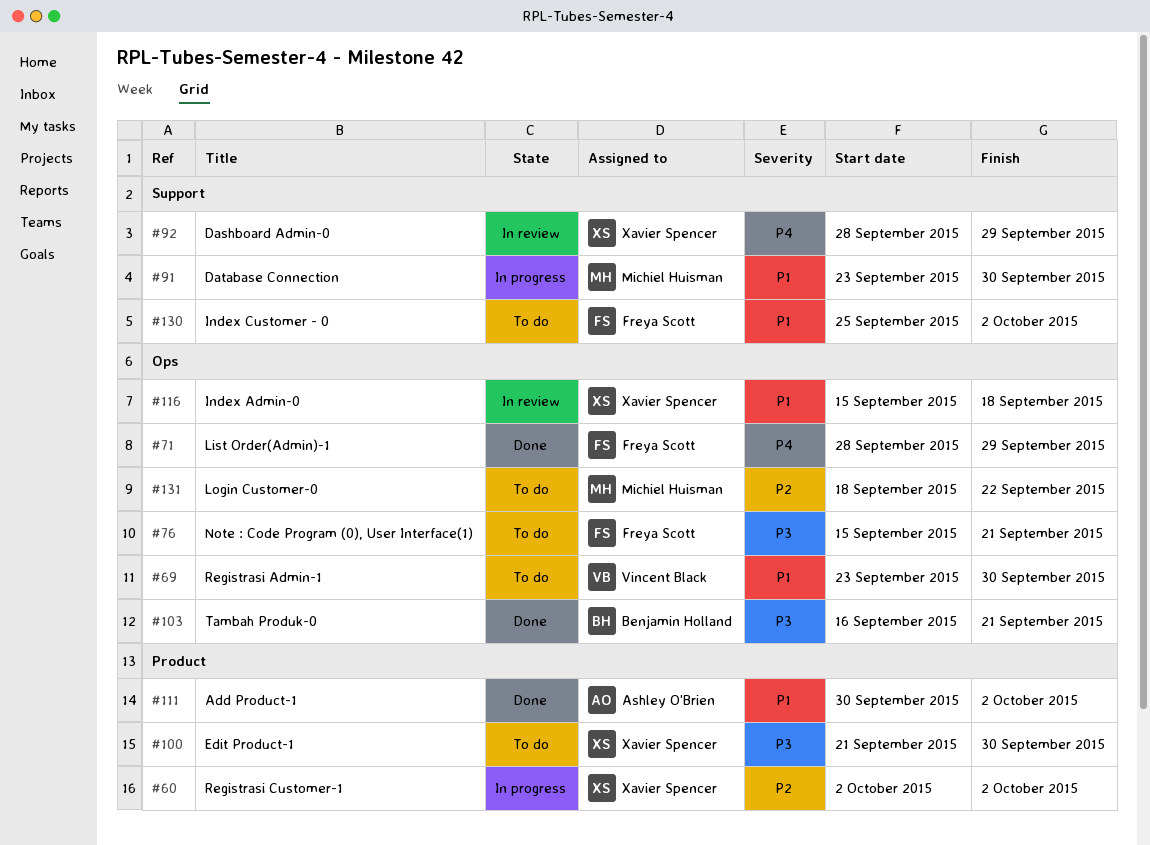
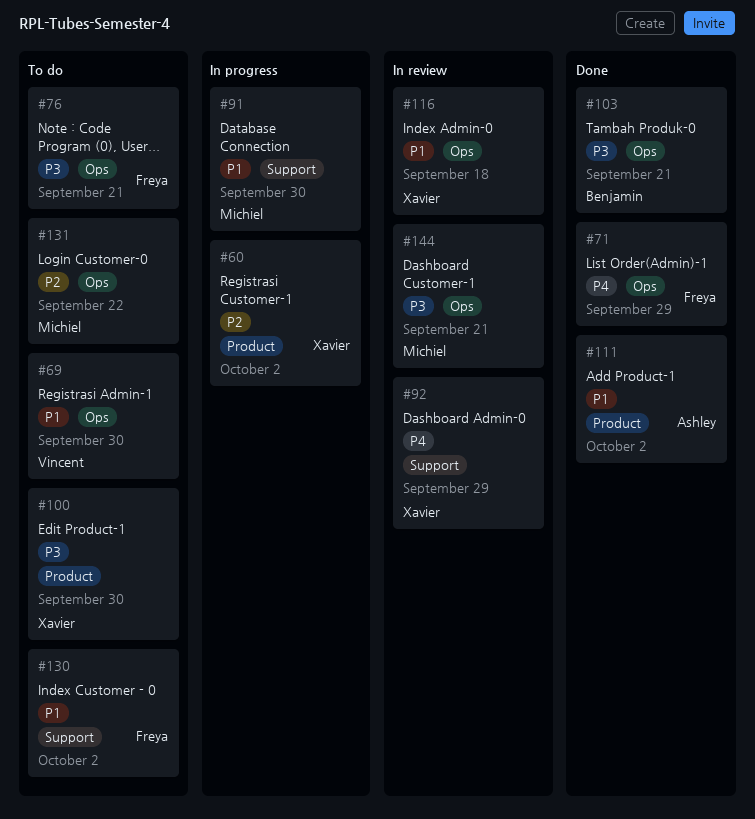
#144: none -> present

